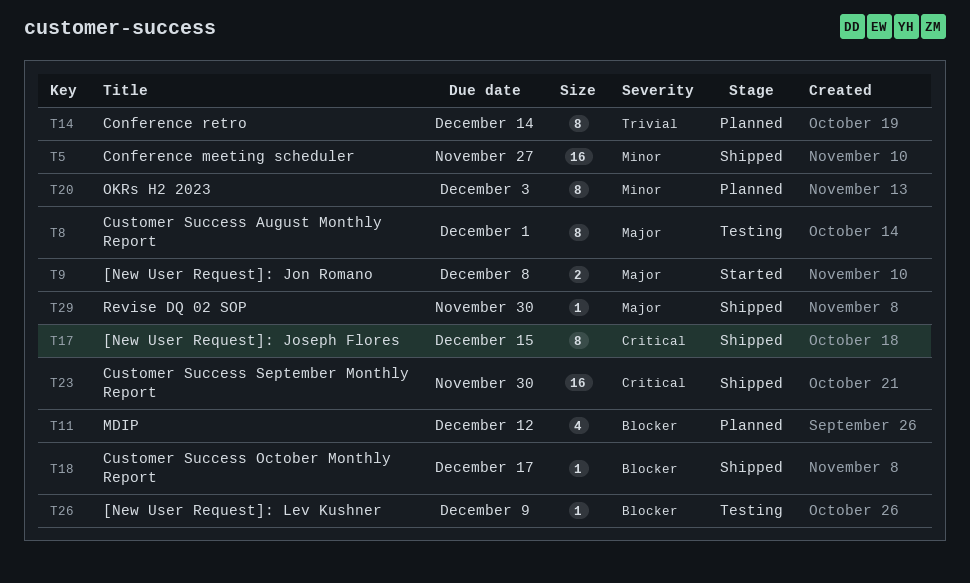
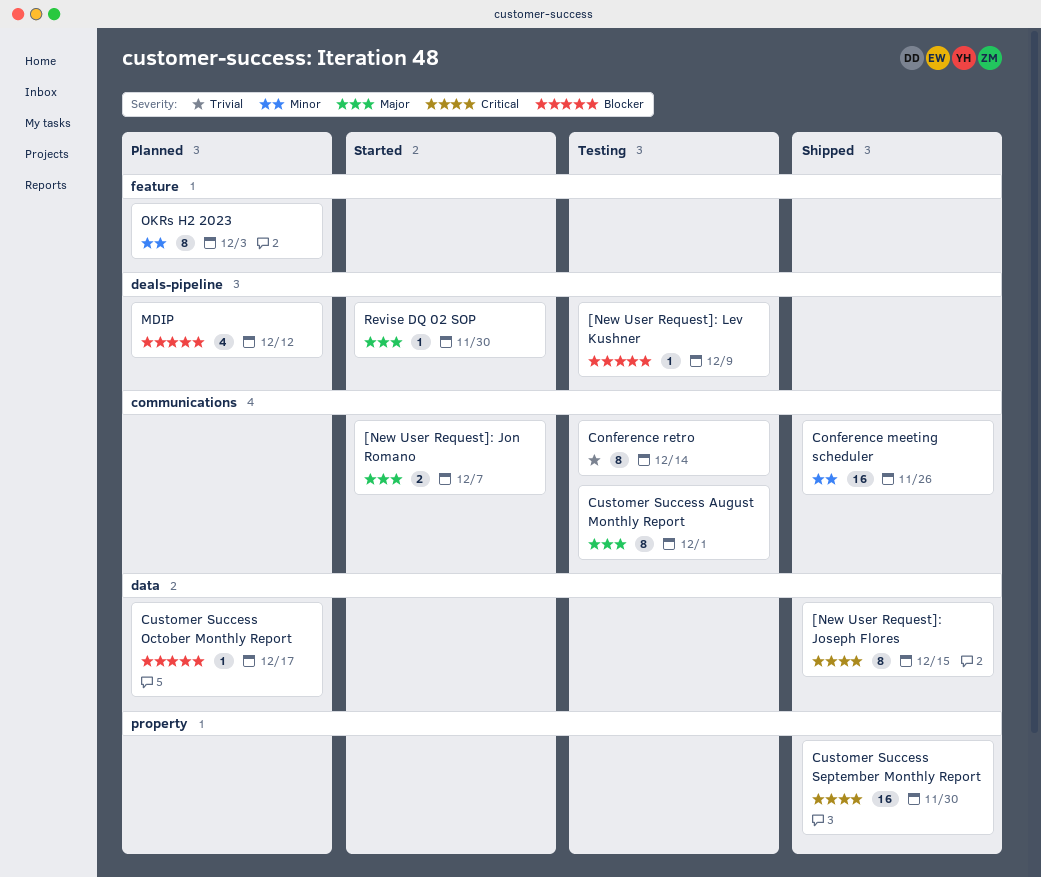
[New User Request]: Jon Romano, due: Dec 8 -> Dec 7
Conference meeting scheduler, due: Nov 27 -> Nov 26
Conference retro, status: Planned -> Testing
Customer Success October Monthly Report, status: Shipped -> Planned
Revise DQ 02 SOP, status: Shipped -> Started

